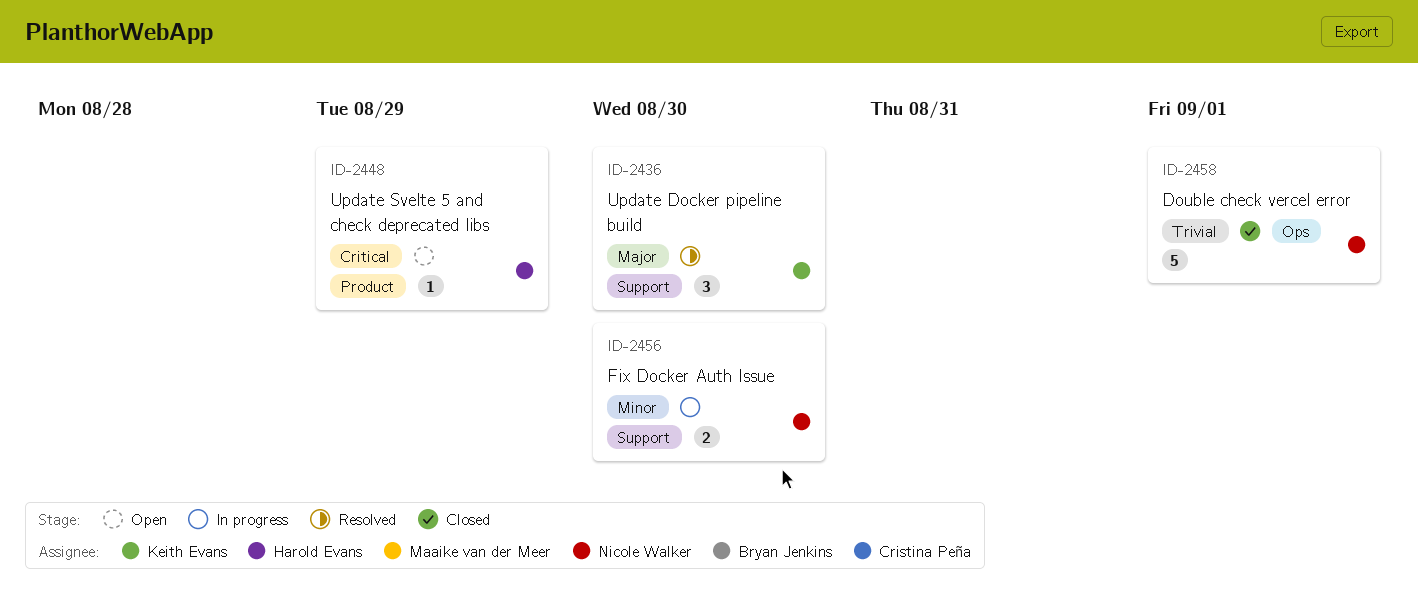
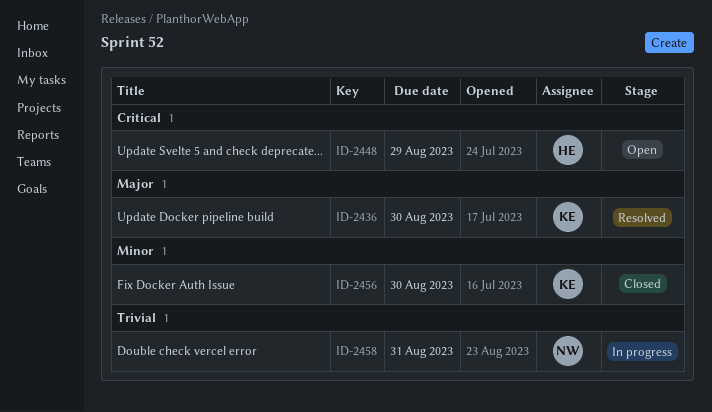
ID-2456, status: In progress -> Closed
ID-2456, owner: Nicole Walker -> Keith Evans
ID-2458, status: Closed -> In progress
ID-2458, due: Sep 1 -> Aug 31

